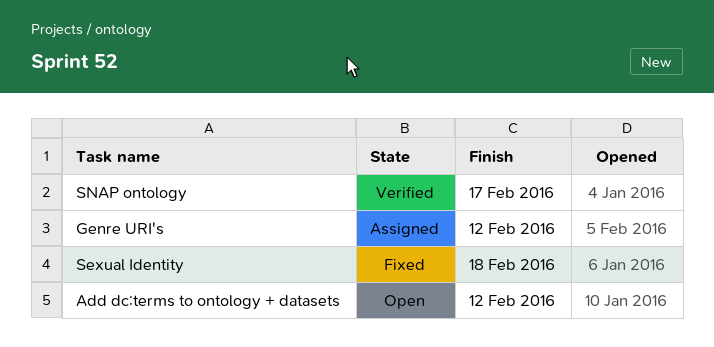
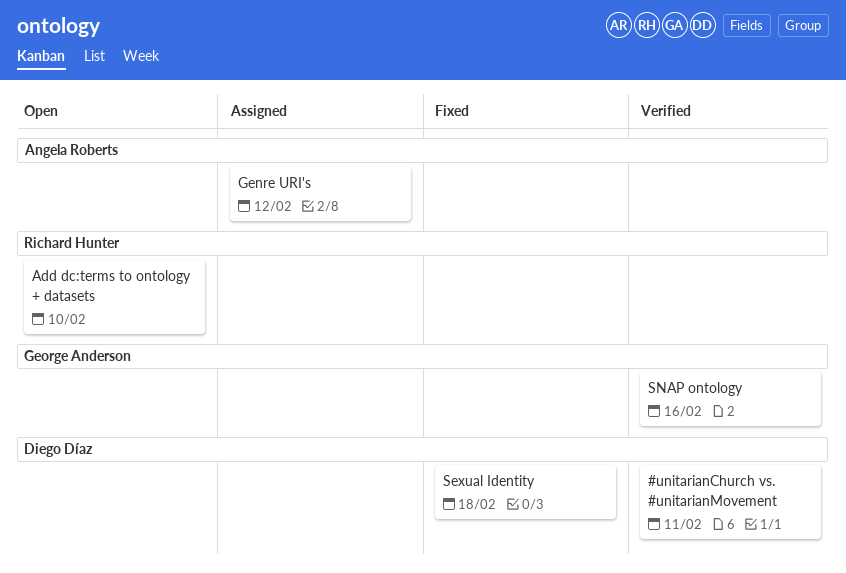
#unitarianChurch vs. #unitarianMovement: none -> present
Add dc:terms to ontology + datasets, due: Feb 12 -> Feb 10
SNAP ontology, due: Feb 17 -> Feb 16

